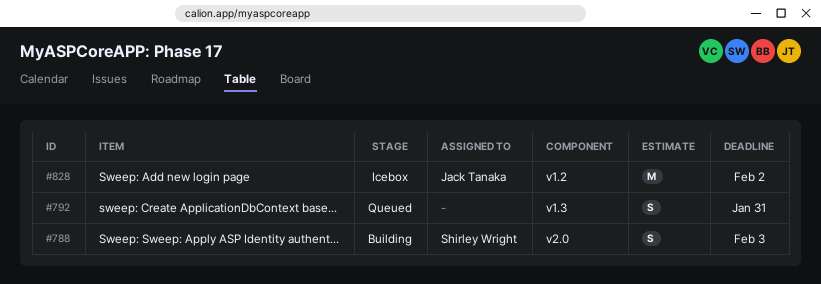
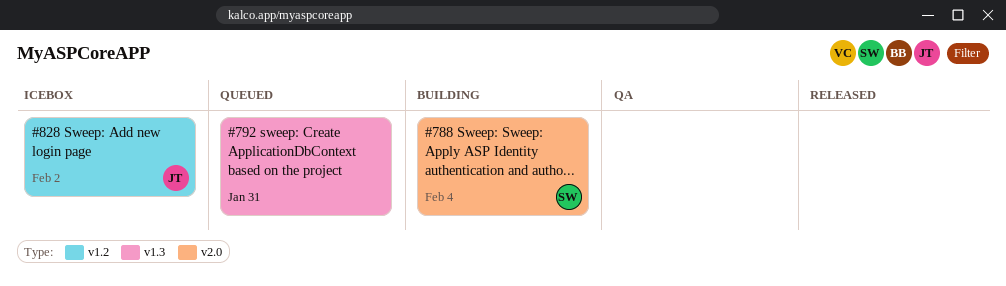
#788, due: Feb 3 -> Feb 4

